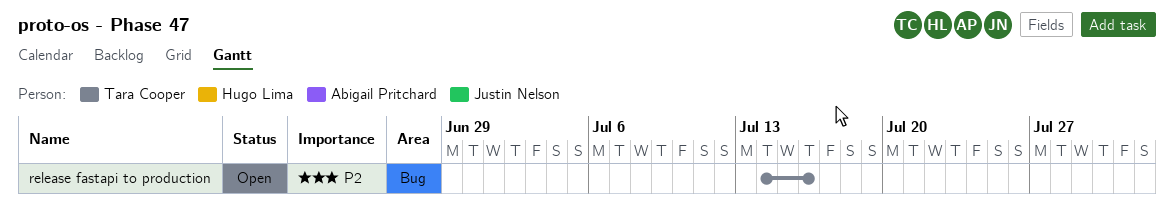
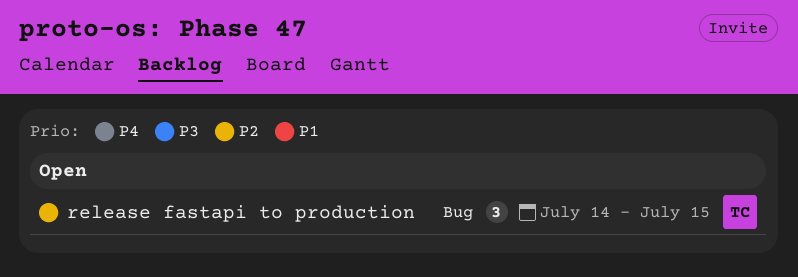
release fastapi to production, due: Jul 16 -> Jul 15

